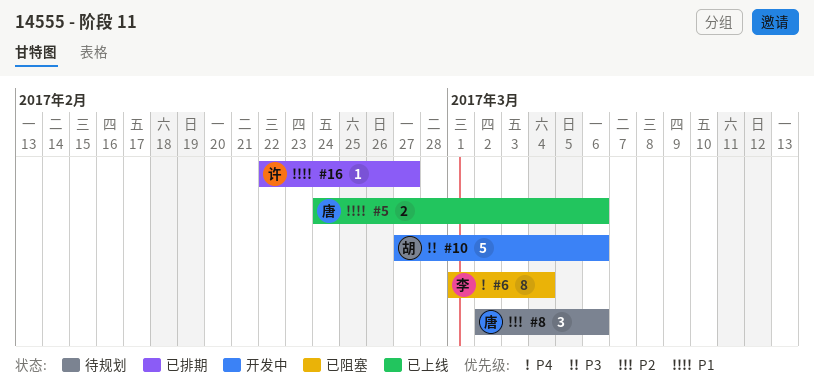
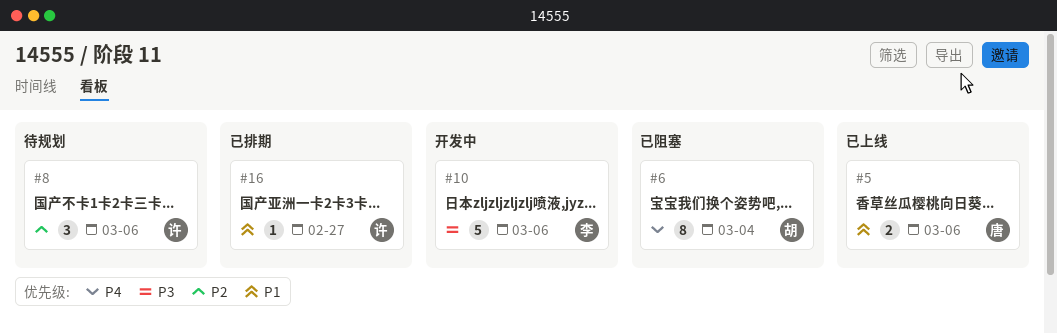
#6, owner: 李 -> 胡
#8, owner: 唐 -> 许
#10, owner: 胡 -> 李

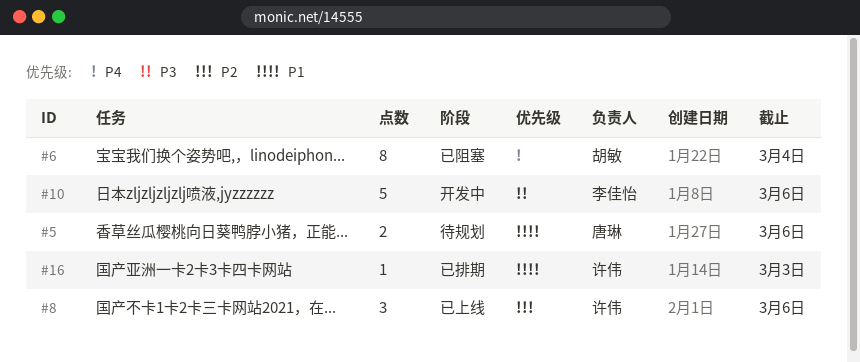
#5, status: 已上线 -> 待规划
#8, status: 待规划 -> 已上线
#16, due: Feb 27 -> Mar 3

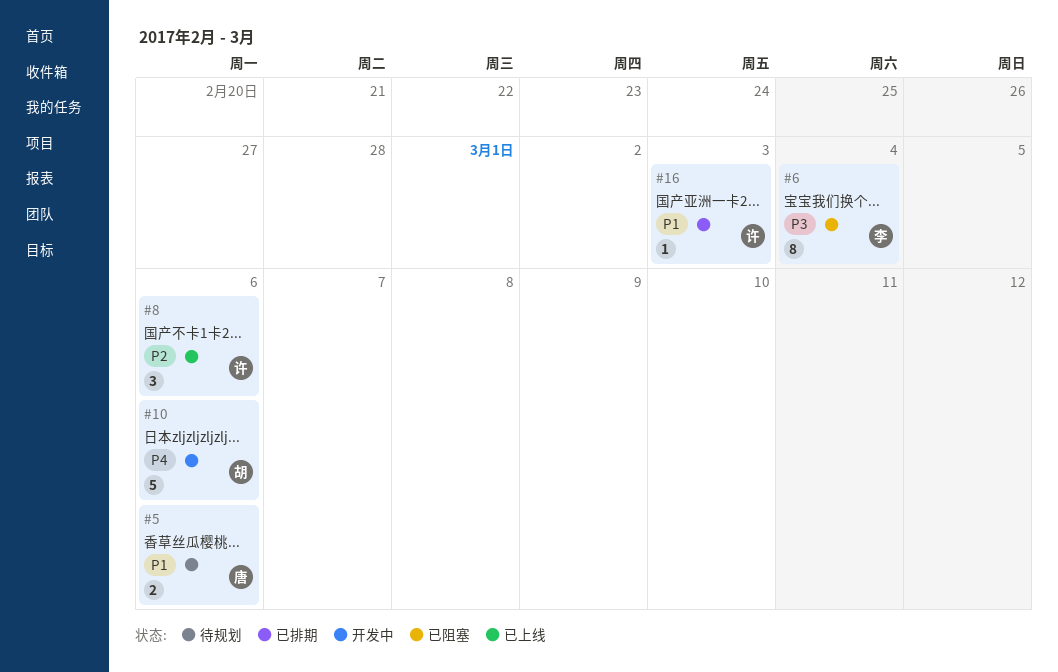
#6, owner: 胡敏 -> 李佳怡
#6, priority: P4 -> P3
#10, owner: 李佳怡 -> 胡敏
#10, priority: P3 -> P4

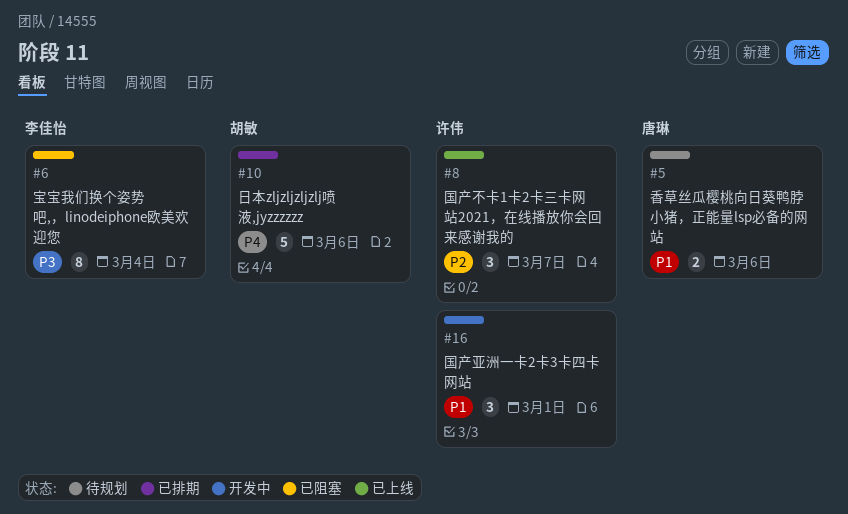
#8, due: Mar 6 -> Mar 7
#10, status: 开发中 -> 已排期
#16, status: 已排期 -> 开发中
#16, estimate: 1 -> 3
#16, due: Mar 3 -> Mar 1

